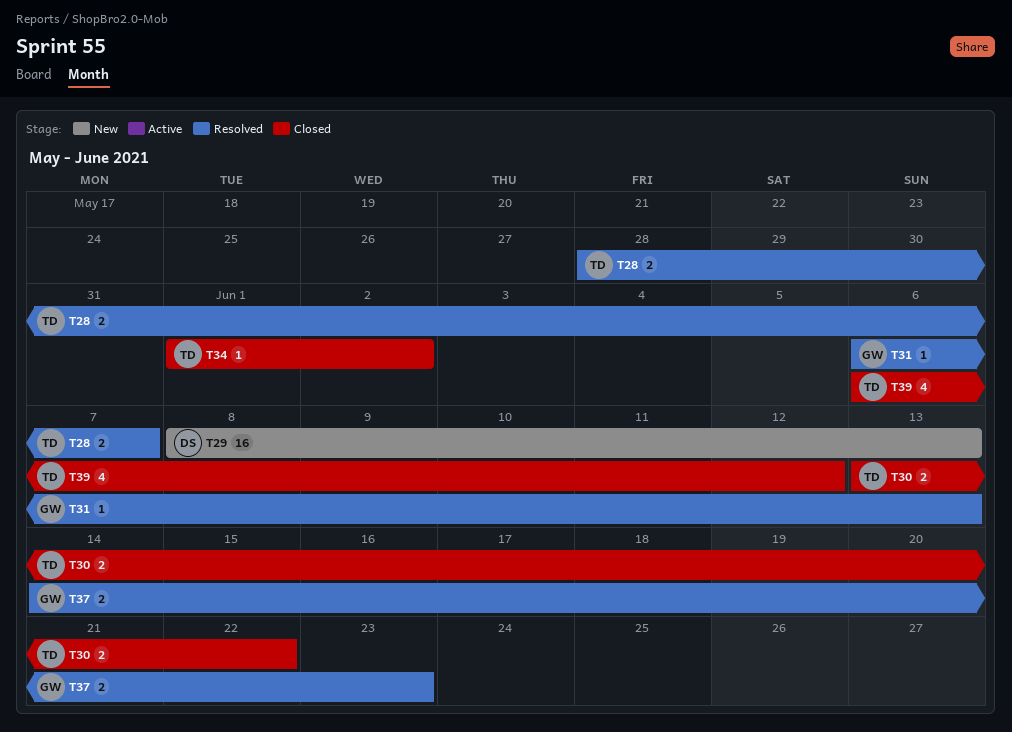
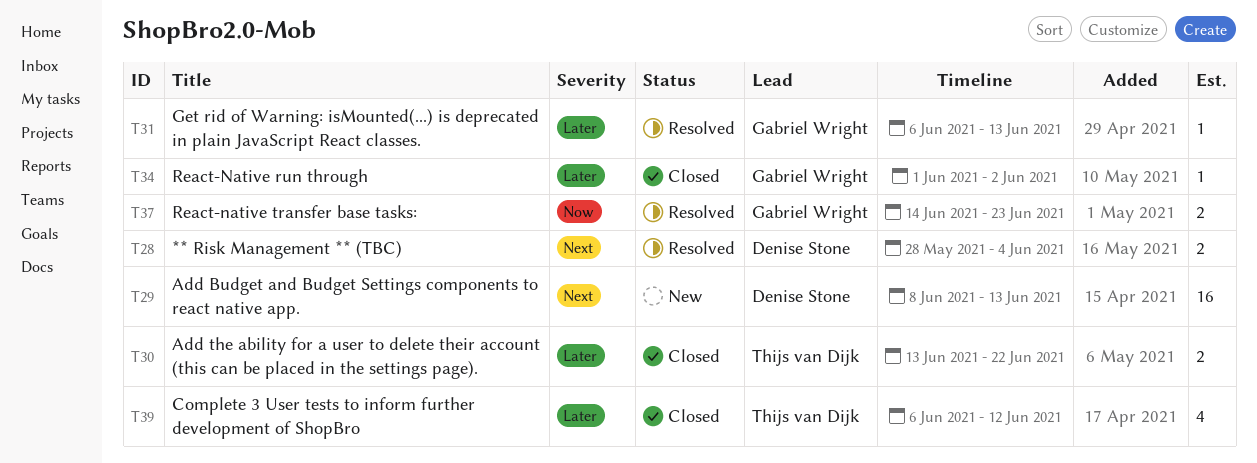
T28, owner: Thijs van Dijk -> Denise Stone
T28, due: Jun 7 -> Jun 4
T34, owner: Thijs van Dijk -> Gabriel Wright

